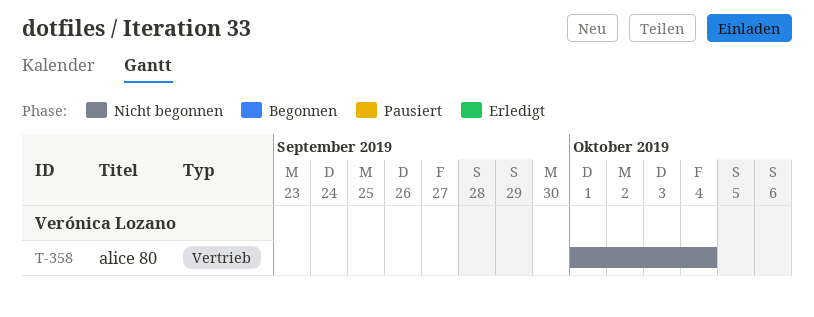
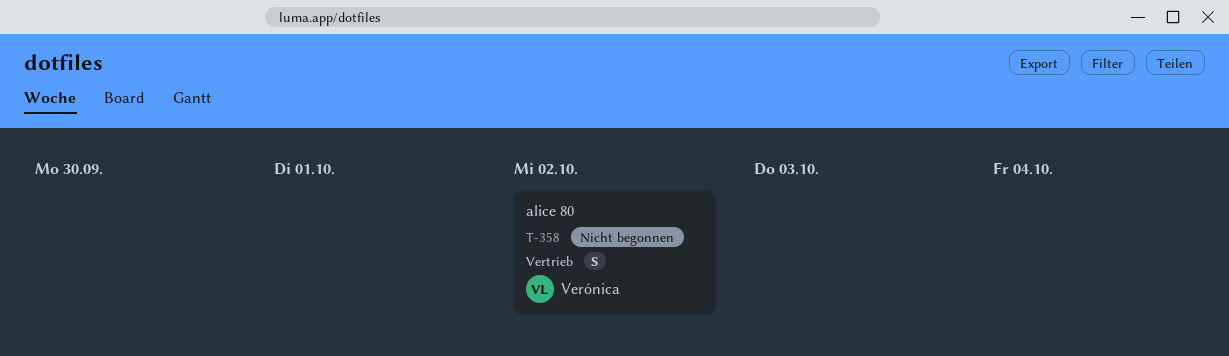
T-358, due: Oct 4 -> Oct 2

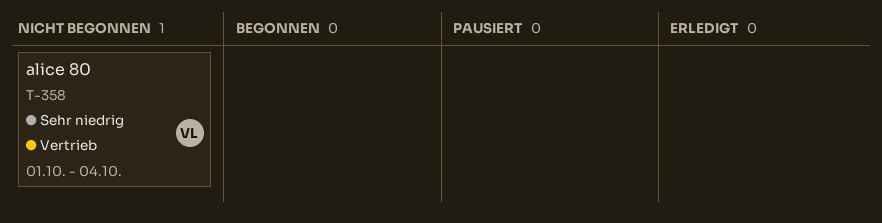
T-358, due: Oct 2 -> Oct 4

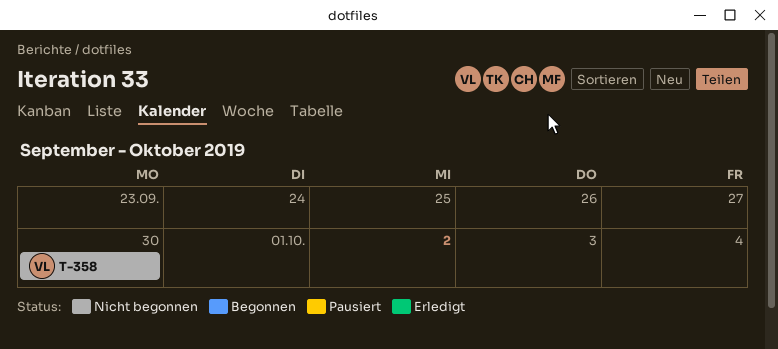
T-358, start: Oct 1 -> Sep 30
T-358, due: Oct 4 -> Sep 30

